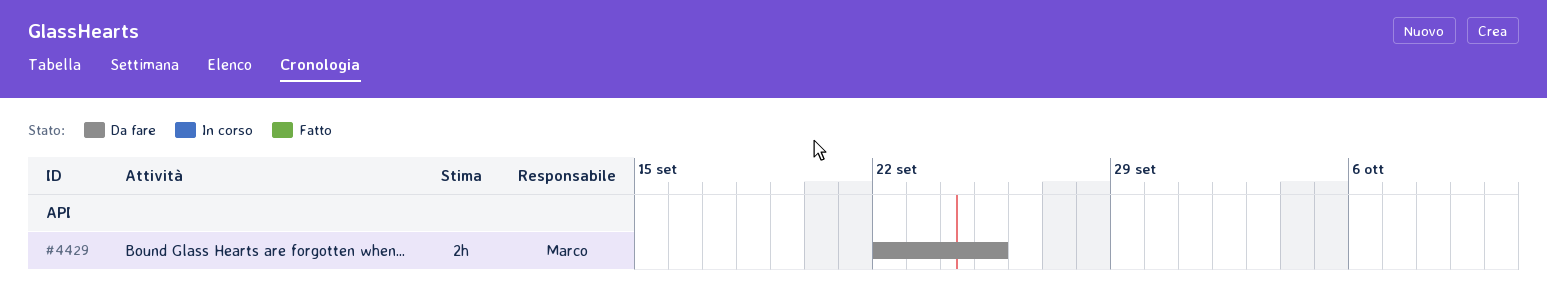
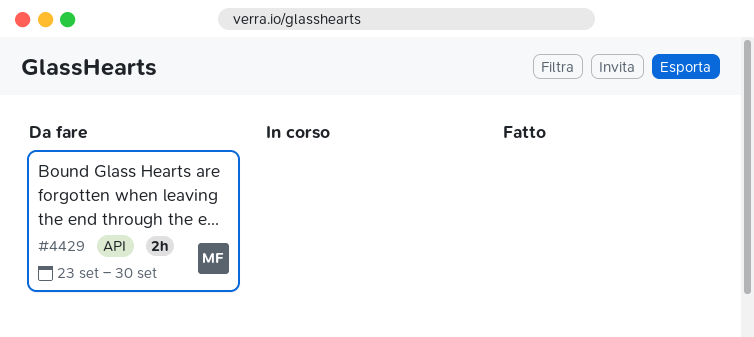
#4429, start: Sep 22 -> Sep 23
#4429, due: Sep 25 -> Sep 30

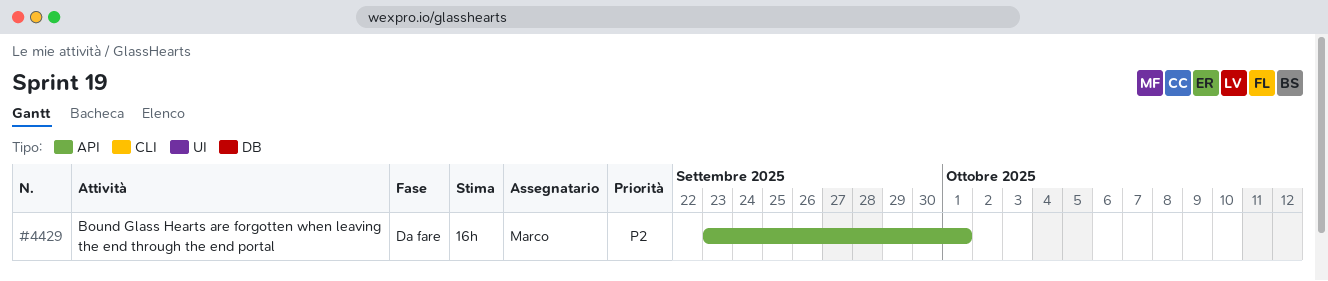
#4429, estimate: 2h -> 16h
#4429, due: Sep 30 -> Oct 1

